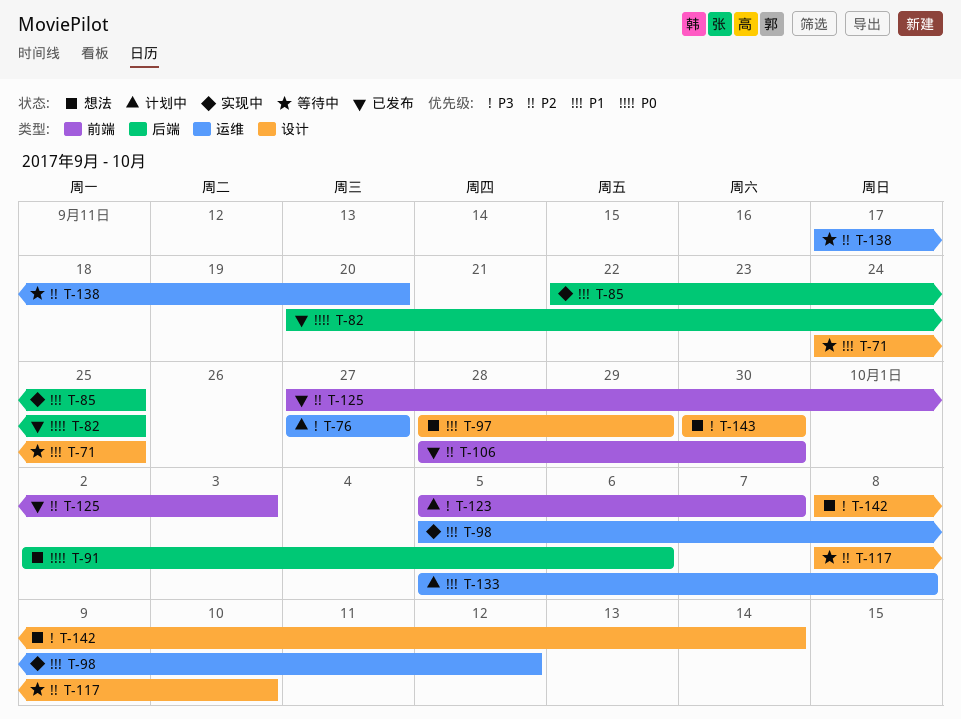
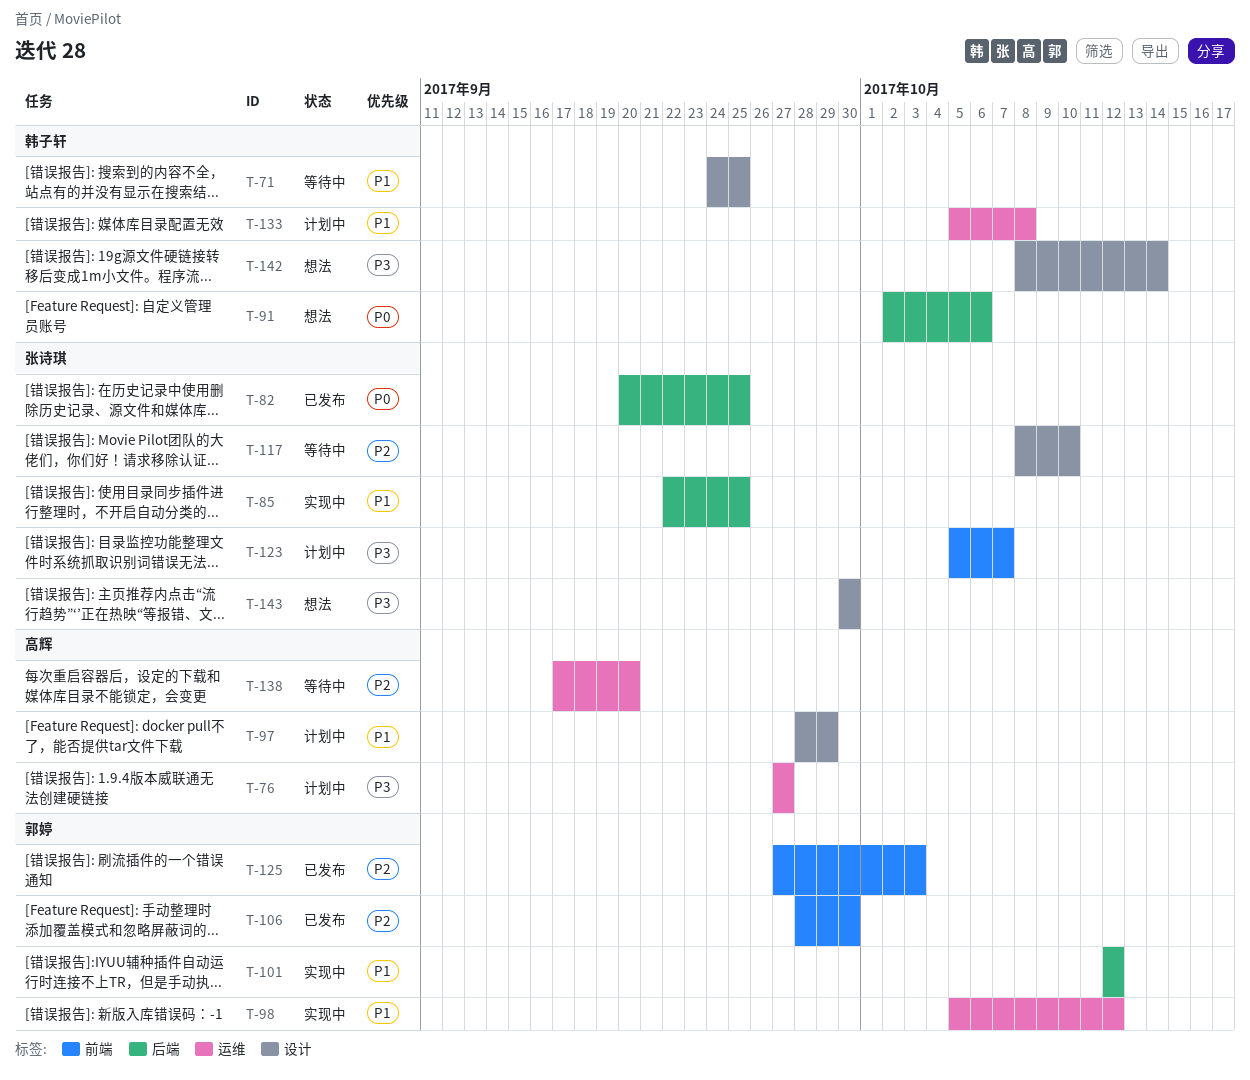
T-97, status: 想法 -> 计划中
T-101: none -> present

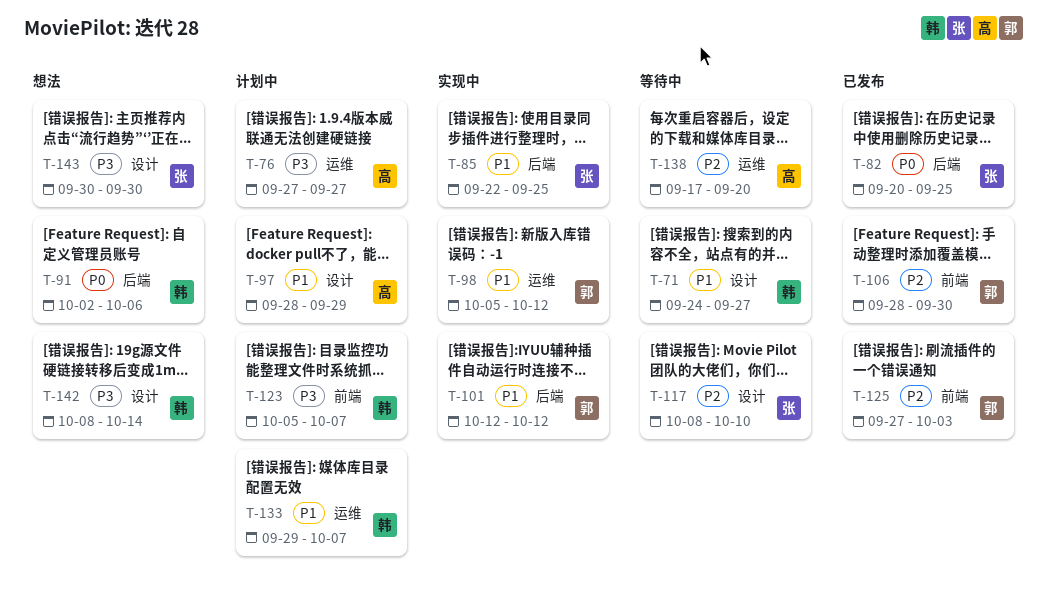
T-71, due: Sep 25 -> Sep 27
T-123, owner: 张诗琪 -> 韩子轩
T-133, start: Oct 5 -> Sep 29
T-133, due: Oct 8 -> Oct 7

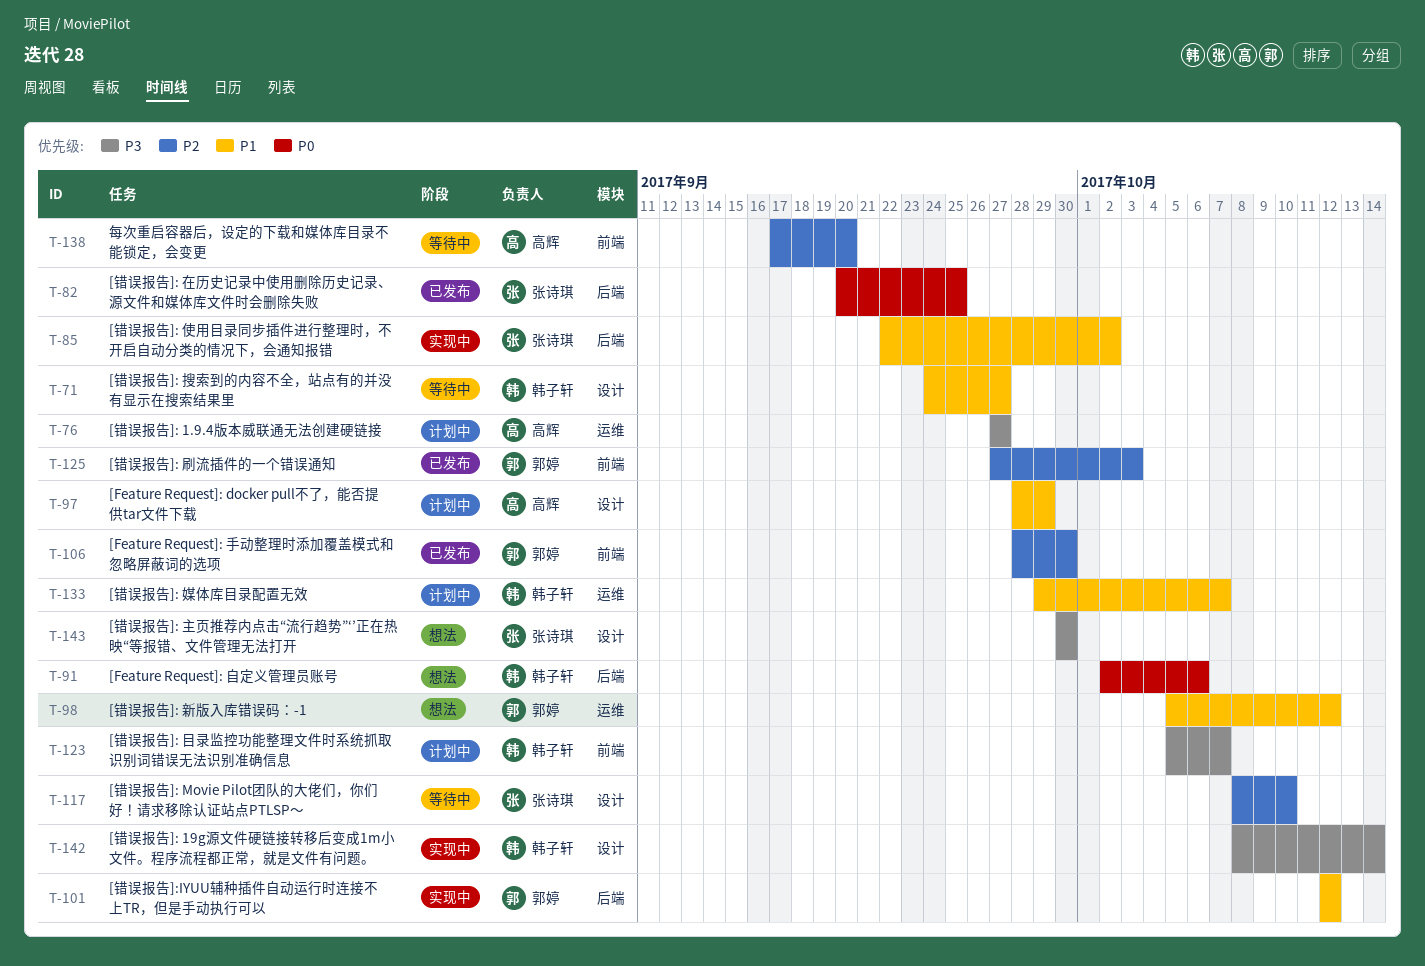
T-85, due: Sep 25 -> Oct 2
T-98, status: 实现中 -> 想法
T-138, label: 运维 -> 前端
T-142, status: 想法 -> 实现中

